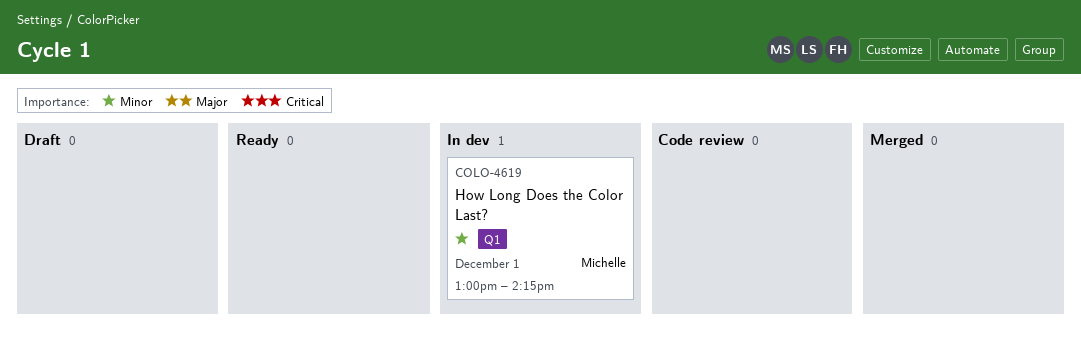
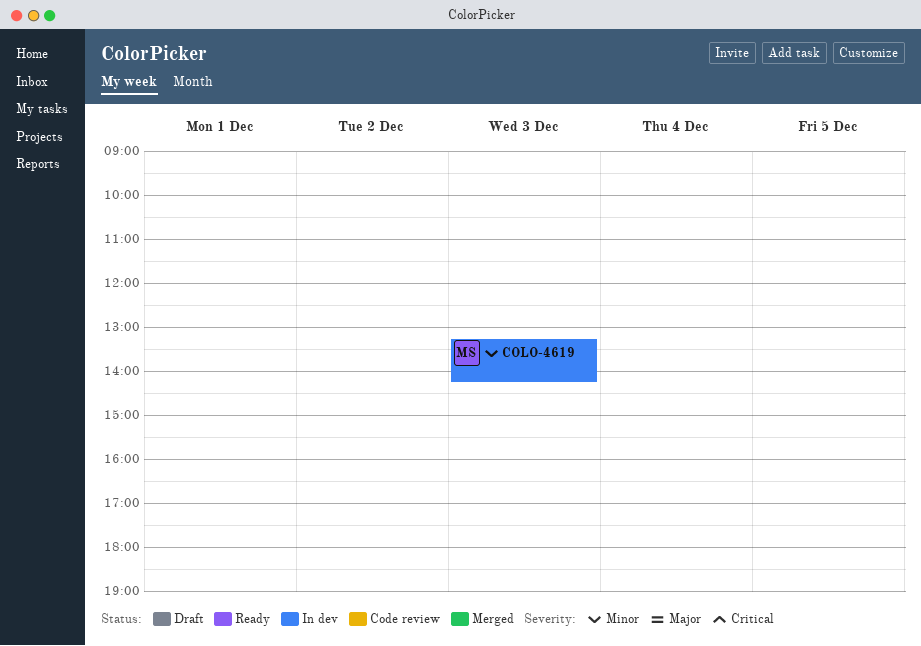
COLO-4619, day: Dec 1 -> Dec 3
COLO-4619, begins: 13:00 -> 13:15

